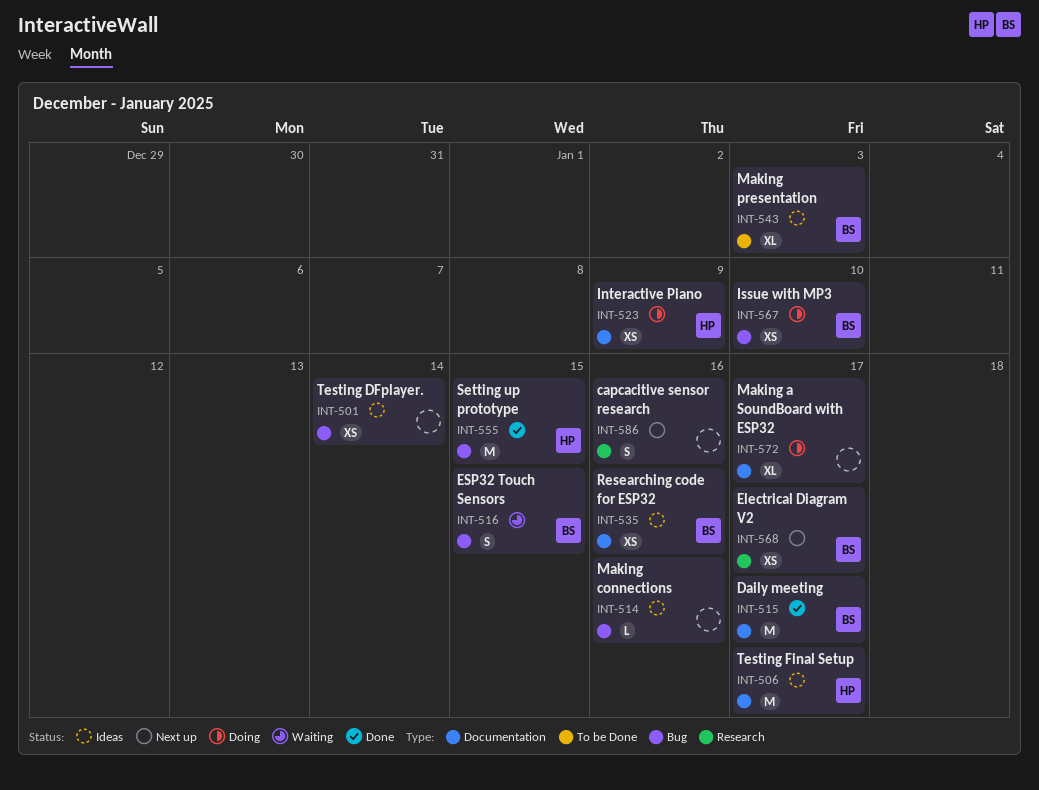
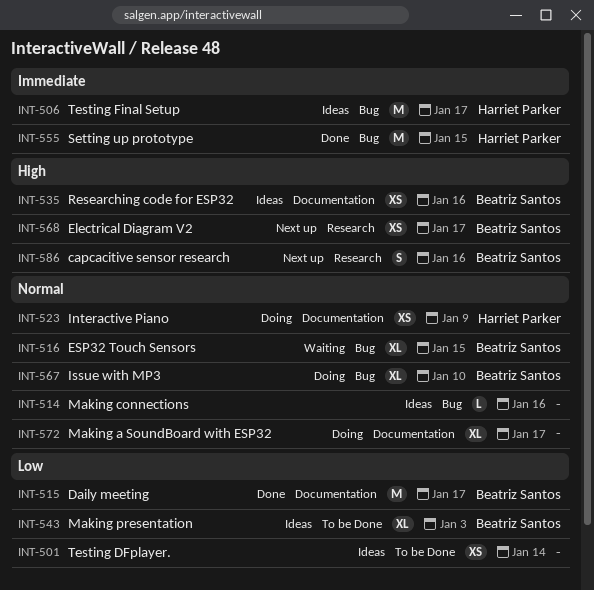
INT-501, label: Bug -> To be Done
INT-506, label: Documentation -> Bug
INT-516, estimate: S -> XL
INT-567, estimate: XS -> XL
INT-586, owner: none -> Beatriz Santos

